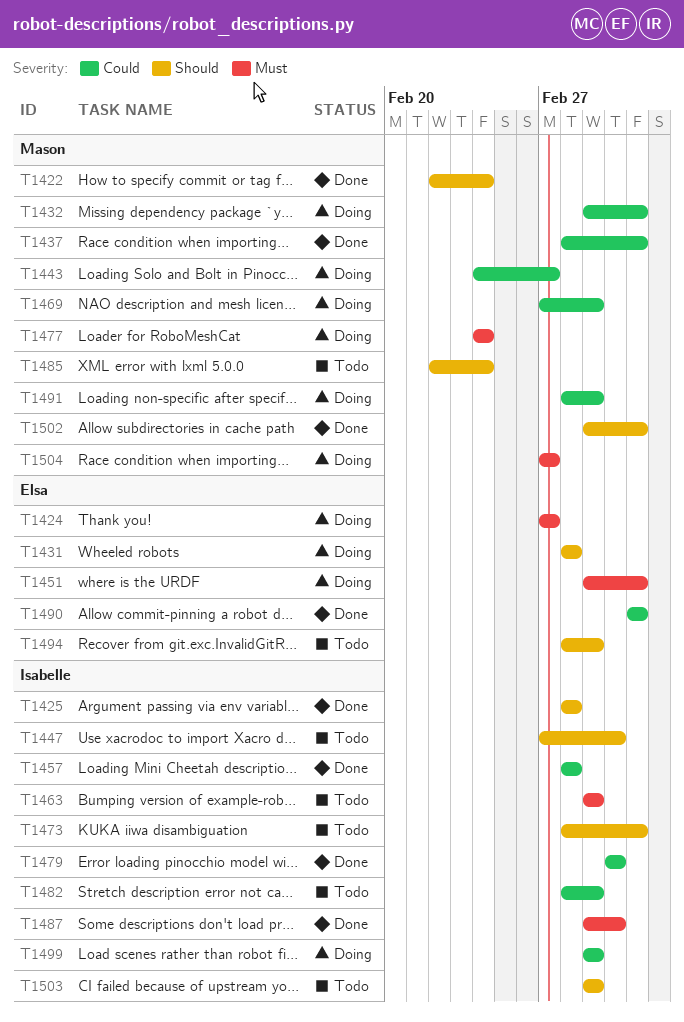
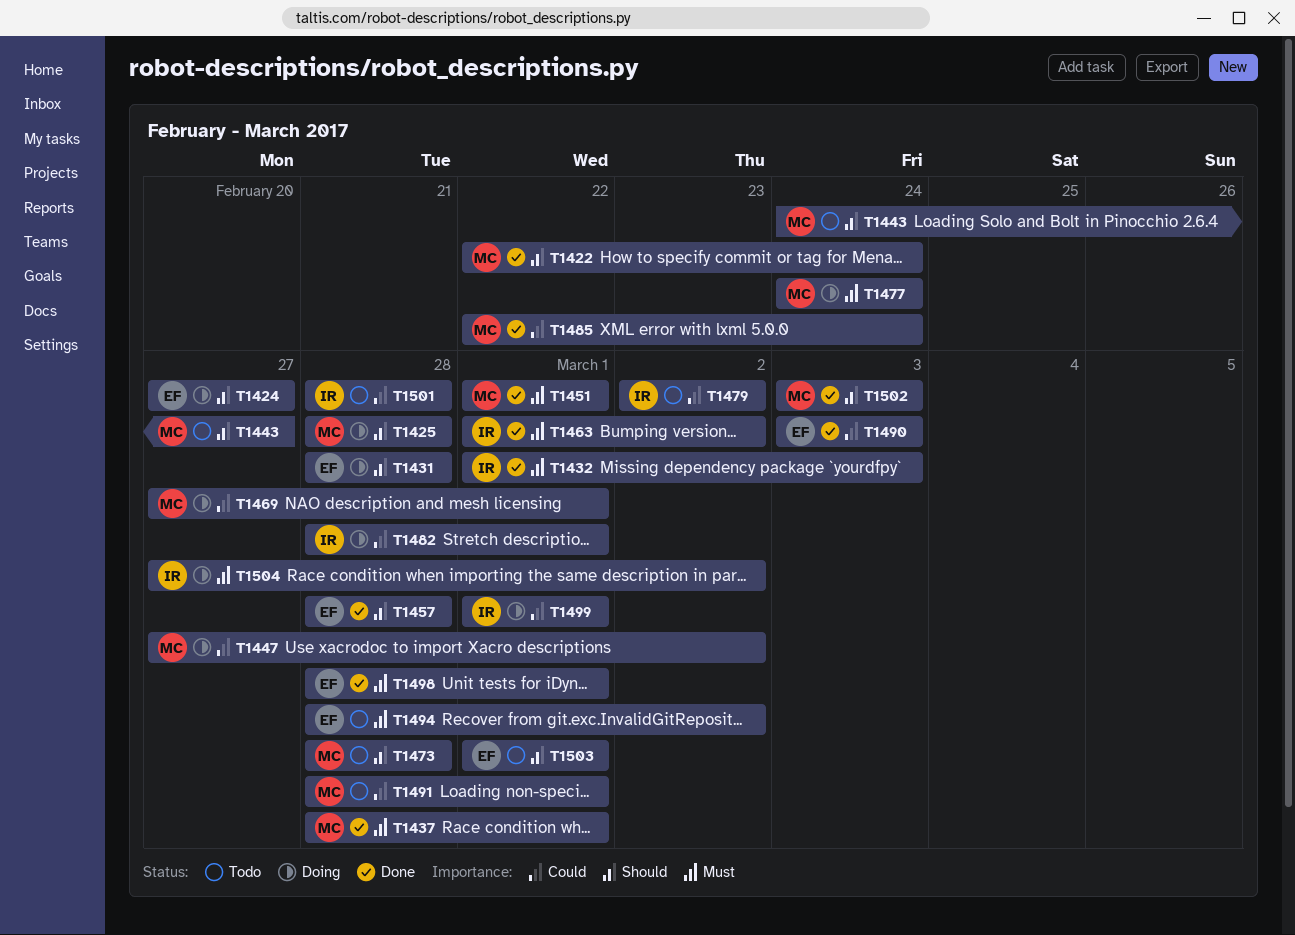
T1424, priority: Must -> Should
T1425, status: Done -> Doing
T1425, owner: Isabelle -> Mason
T1432, status: Doing -> Done
T1432, owner: Mason -> Isabelle
T1432, priority: Could -> Must
T1437, priority: Could -> Must
T1437, due: Mar 3 -> Mar 1
T1443, status: Doing -> Todo
T1443, priority: Could -> Should
T1447, status: Todo -> Doing
T1447, owner: Isabelle -> Mason
T1447, priority: Should -> Could
T1451, status: Doing -> Done
T1451, owner: Elsa -> Mason
T1451, due: Mar 3 -> Mar 1
T1457, owner: Isabelle -> Elsa
T1457, priority: Could -> Should
T1463, status: Todo -> Done
T1463, due: Mar 1 -> Mar 2
T1473, owner: Isabelle -> Mason
T1473, due: Mar 3 -> Feb 28
T1479, status: Done -> Todo
T1482, status: Todo -> Doing
T1485, status: Todo -> Done
T1485, priority: Should -> Could
T1487: present -> none
T1491, status: Doing -> Todo
T1494, priority: Should -> Must
T1494, due: Mar 1 -> Mar 2
T1498: none -> present
T1501: none -> present
T1502, start: Mar 1 -> Mar 3
T1503, owner: Isabelle -> Elsa
T1504, owner: Mason -> Isabelle
T1504, due: Feb 27 -> Mar 2

